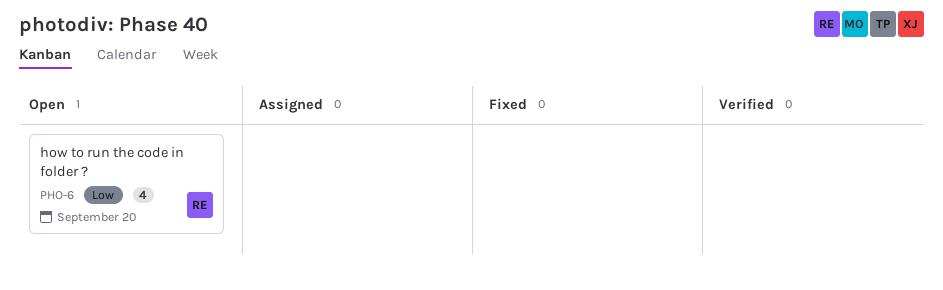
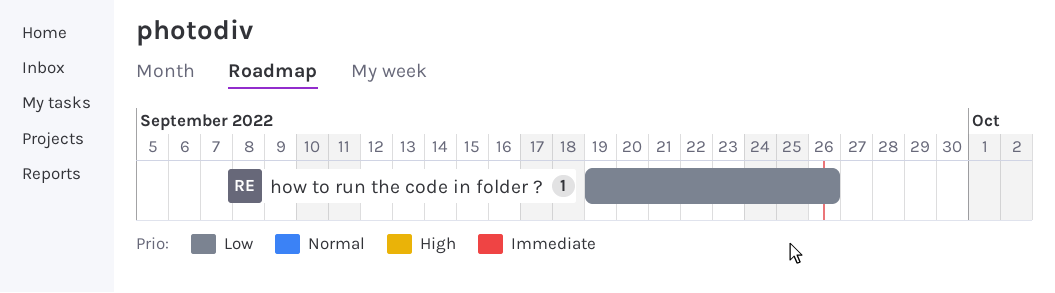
how to run the code in folder ?, estimate: 4 -> 1
how to run the code in folder ?, due: Sep 20 -> Sep 26

